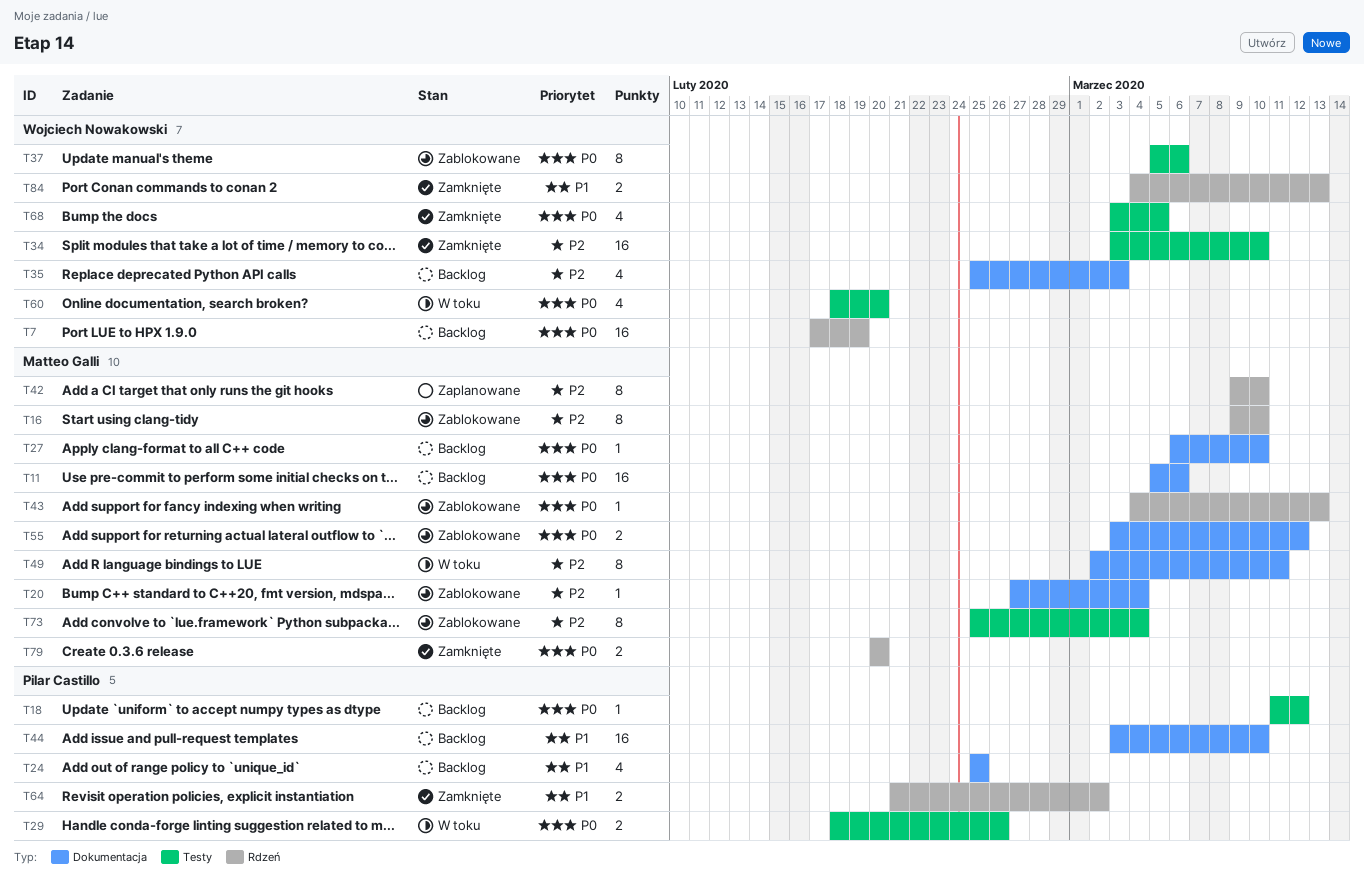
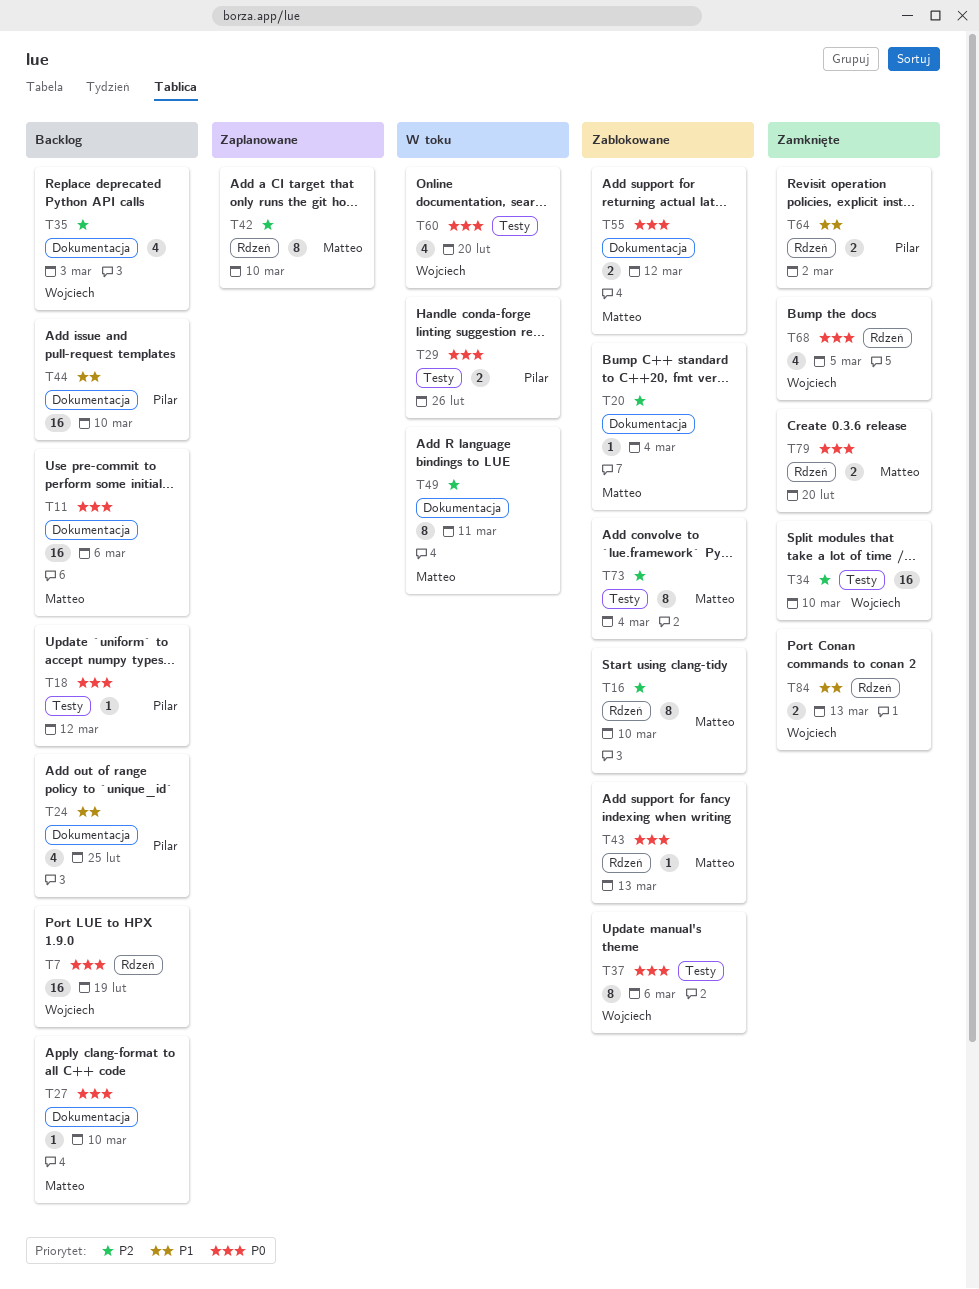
T68, label: Testy -> Rdzeń

